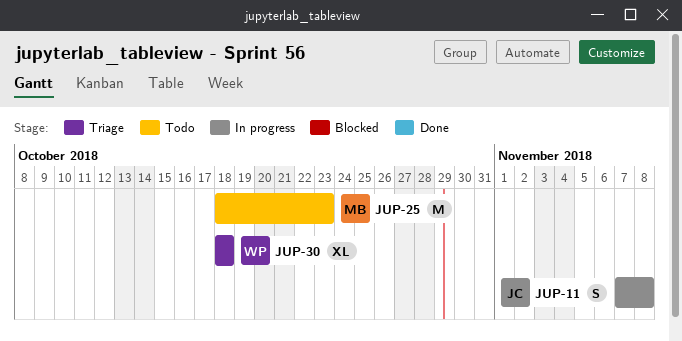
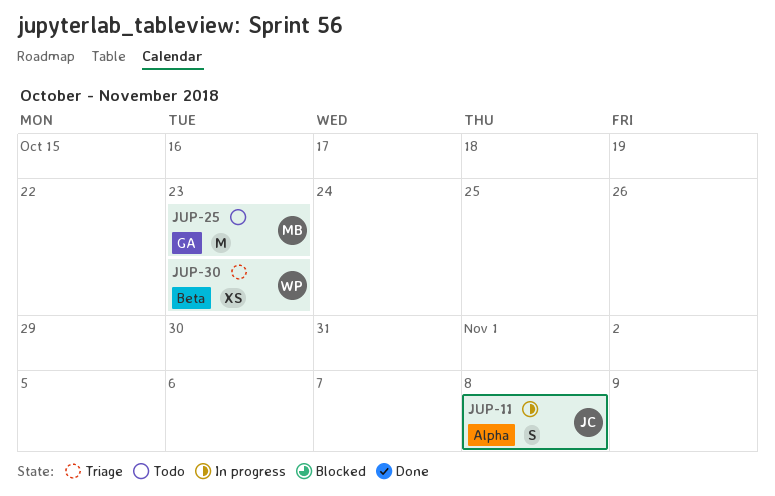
JUP-30, estimate: XL -> XS
JUP-30, due: Oct 18 -> Oct 23

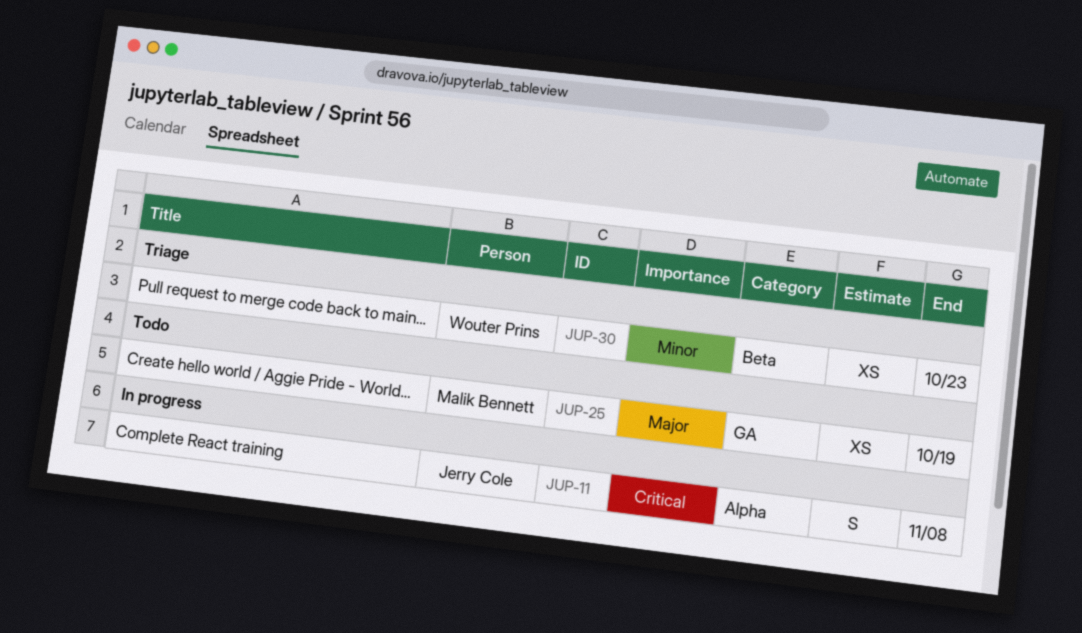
JUP-25, estimate: M -> XS
JUP-25, due: Oct 23 -> Oct 19

